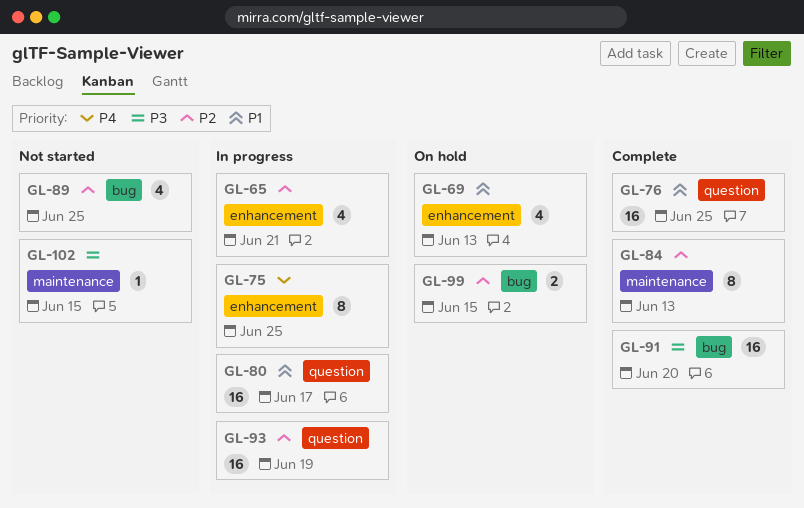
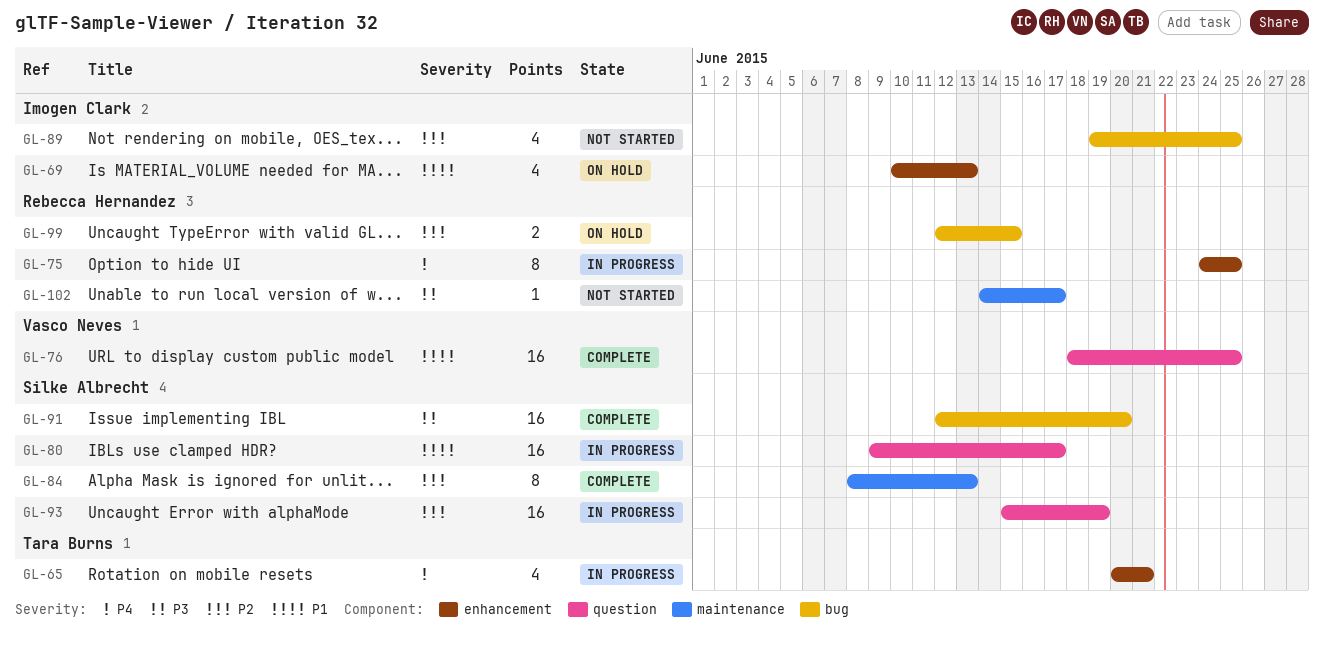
GL-65, priority: P2 -> P4
GL-102, due: Jun 15 -> Jun 17

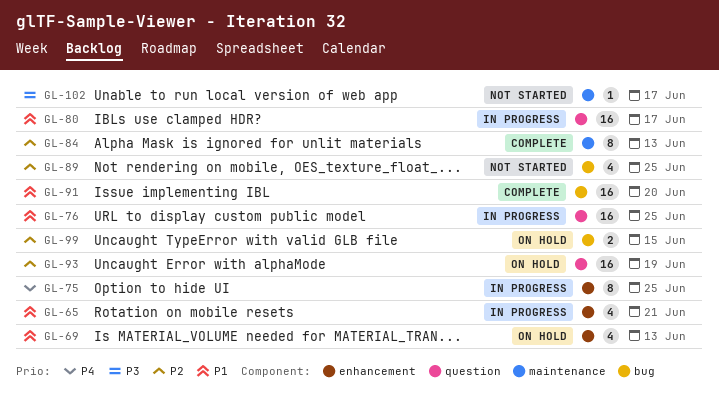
GL-65, priority: P4 -> P1
GL-76, status: Complete -> In progress
GL-91, priority: P3 -> P1
GL-93, status: In progress -> On hold

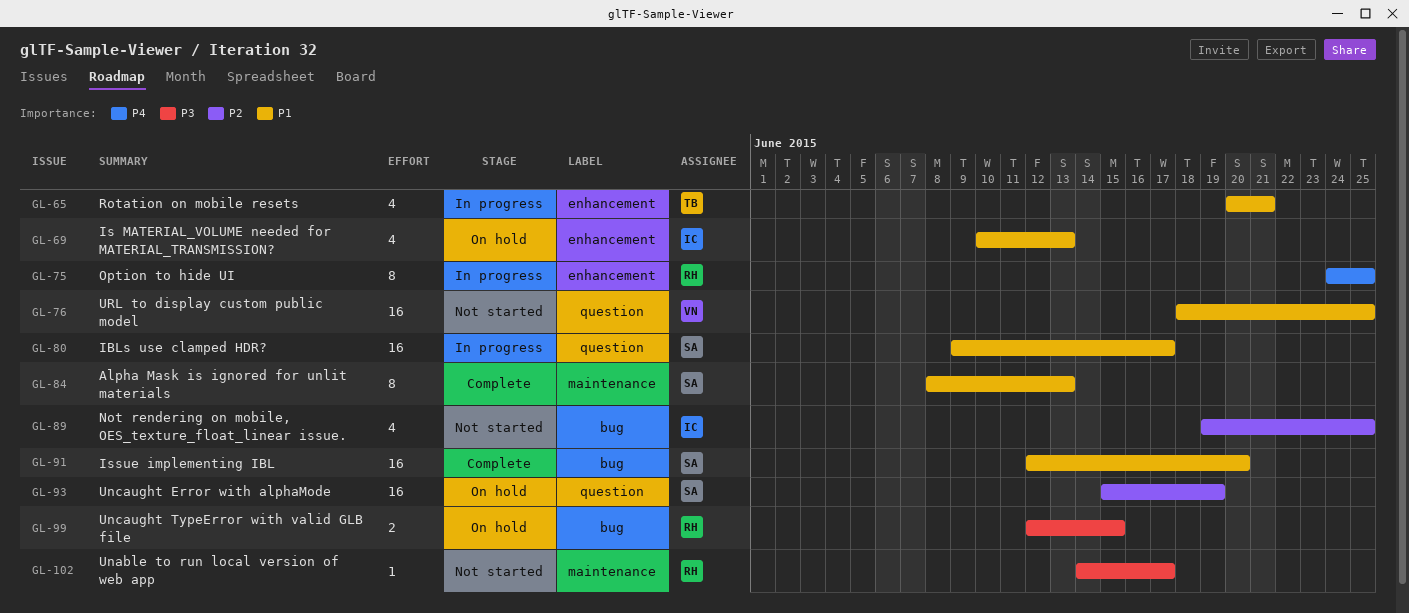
GL-76, status: In progress -> Not started
GL-84, priority: P2 -> P1
GL-99, priority: P2 -> P3

